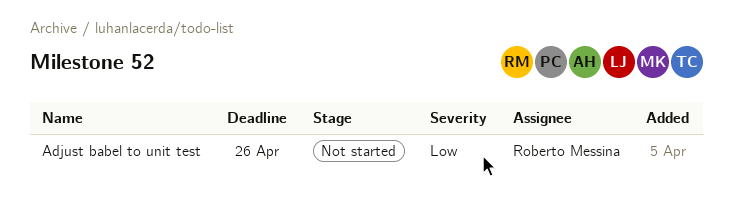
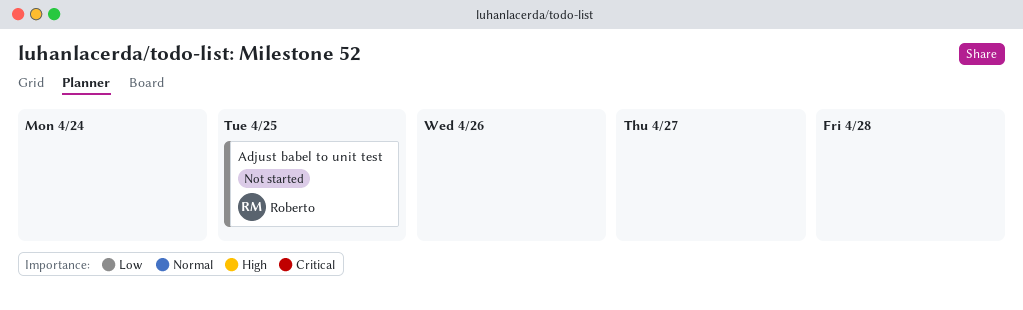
Adjust babel to unit test, due: Apr 26 -> Apr 25

